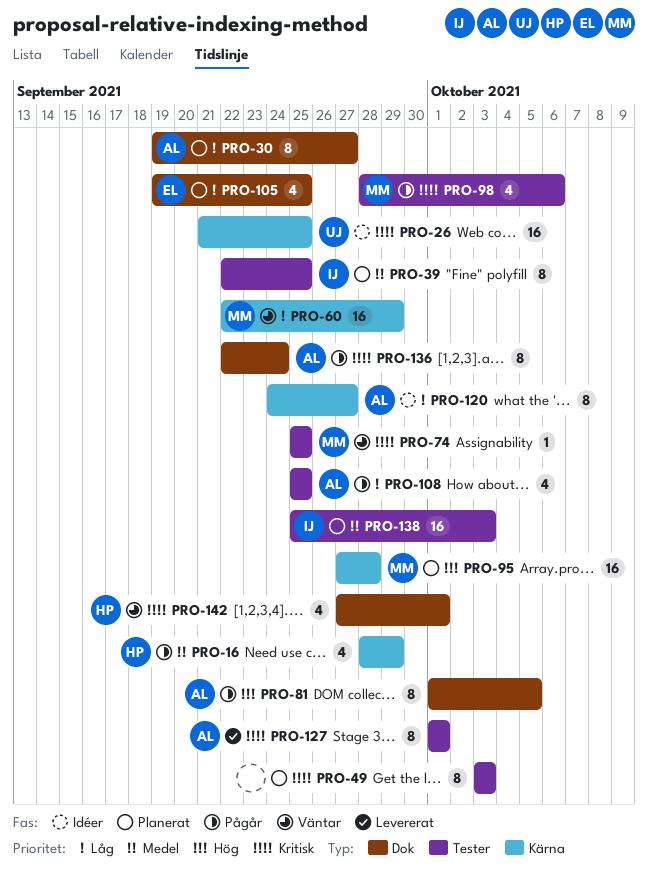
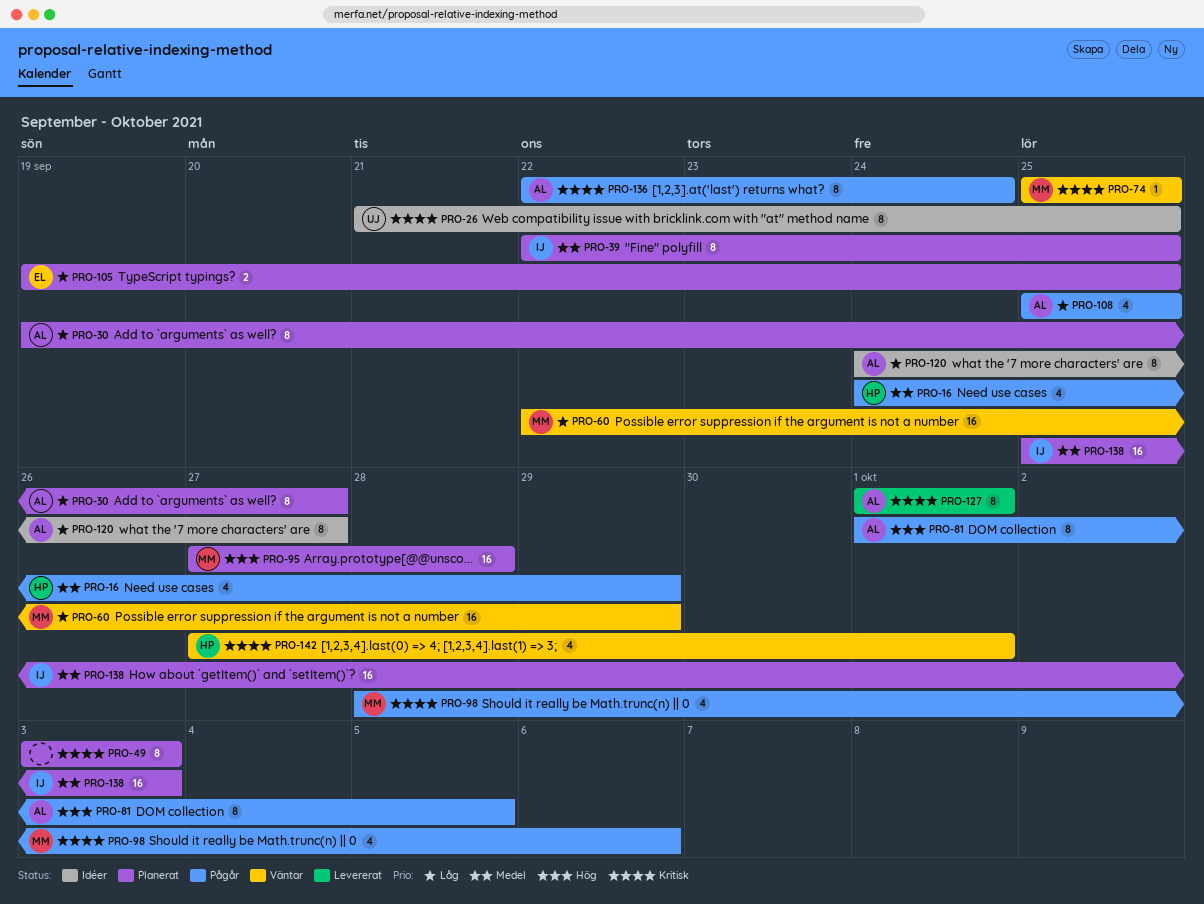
PRO-16, start: Sep 28 -> Sep 24
PRO-26, estimate: 16 -> 8
PRO-105, estimate: 4 -> 2

